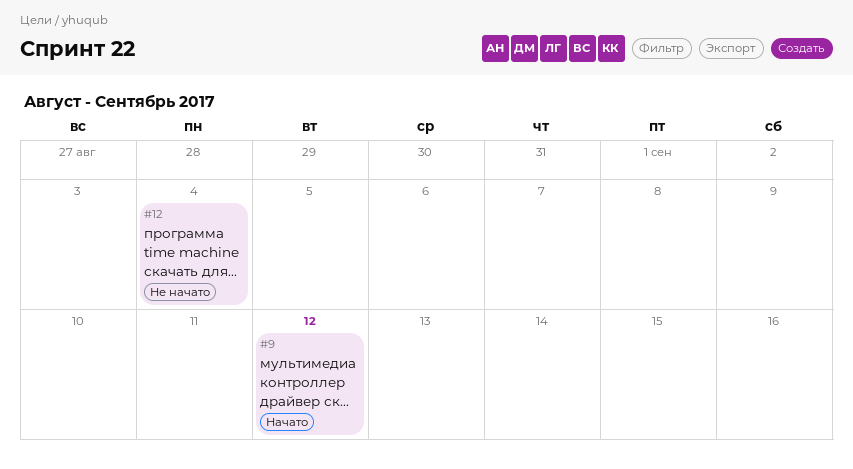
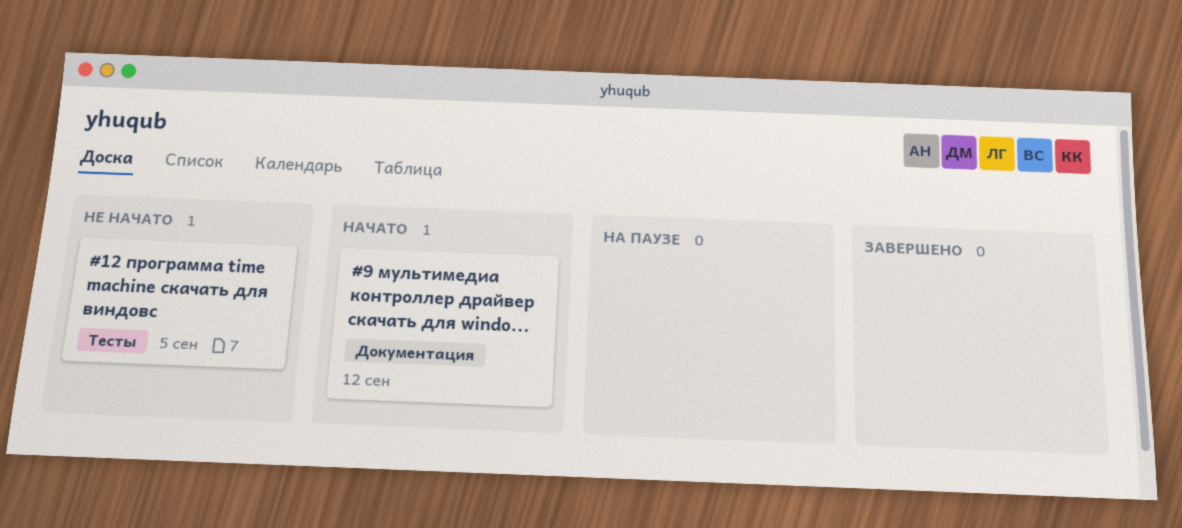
#12, due: Sep 4 -> Sep 5

